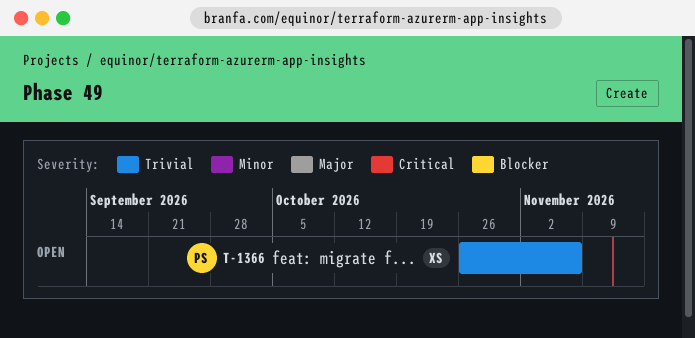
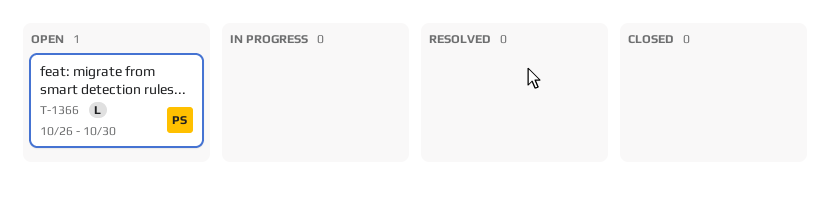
T-1366, estimate: XS -> L
T-1366, due: Nov 6 -> Oct 30

